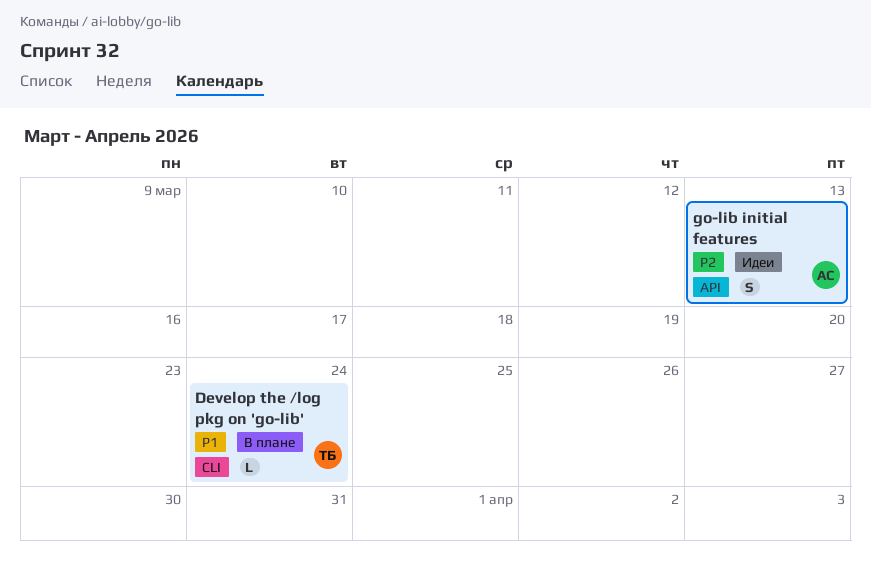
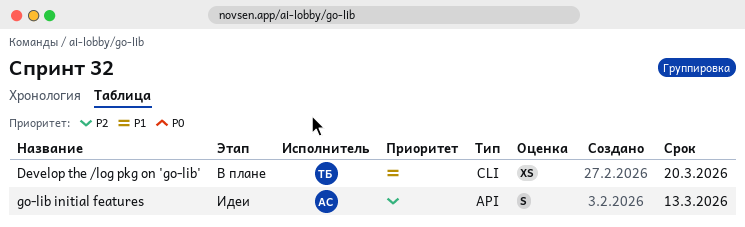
Develop the /log pkg on 'go-lib', estimate: L -> XS
Develop the /log pkg on 'go-lib', due: Mar 24 -> Mar 20

